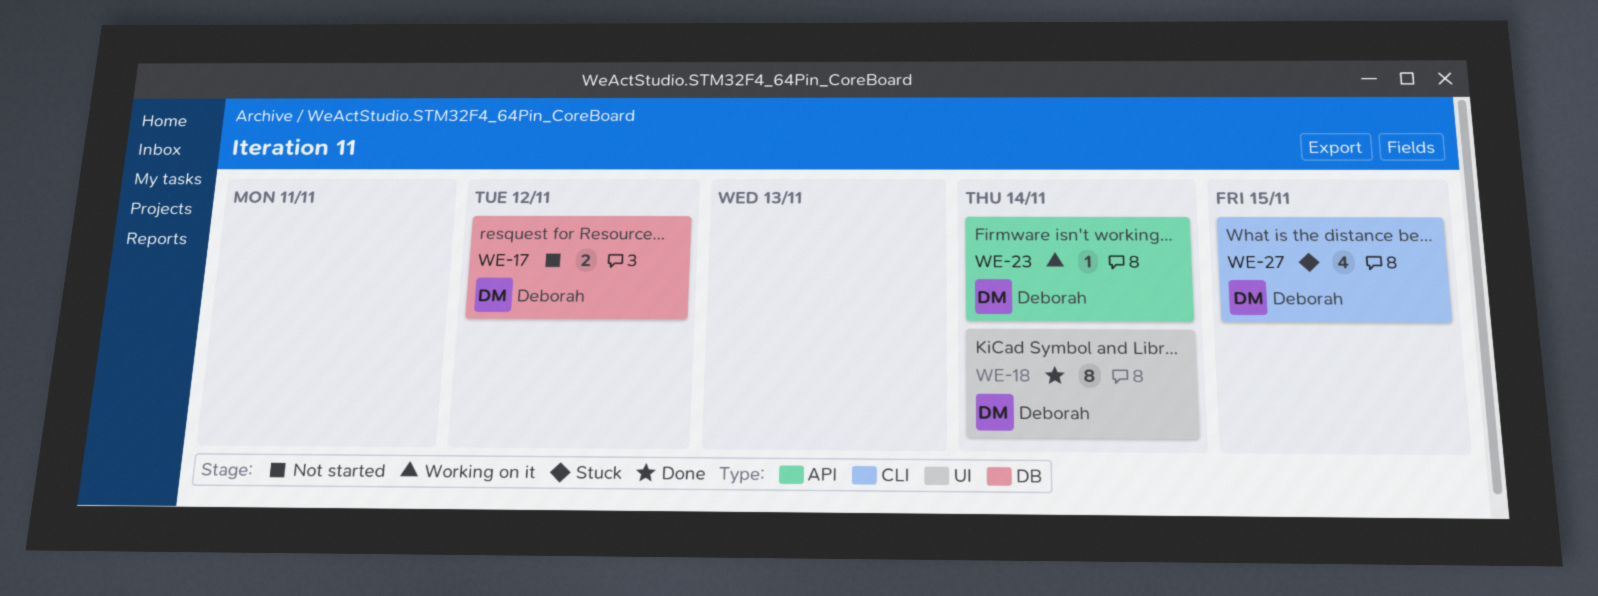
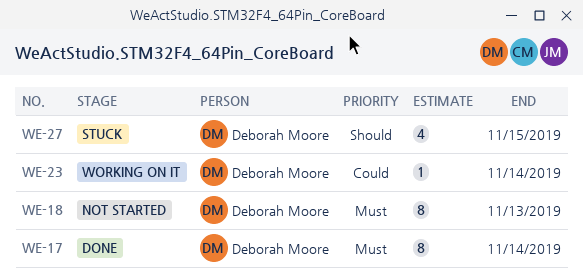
WE-17, status: Not started -> Done
WE-17, estimate: 2 -> 8
WE-17, due: Nov 12 -> Nov 14
WE-18, status: Done -> Not started
WE-18, due: Nov 14 -> Nov 13

